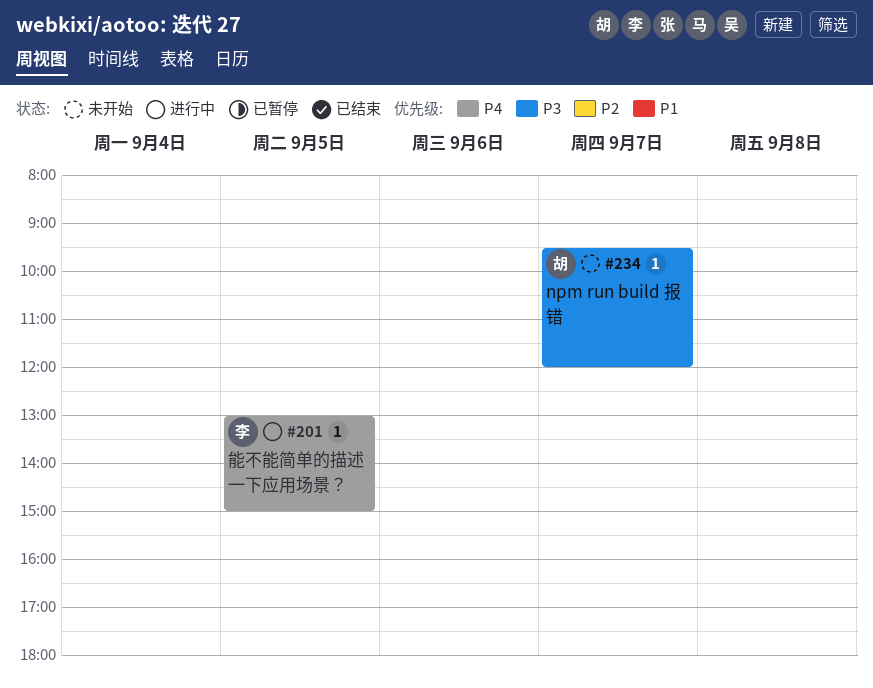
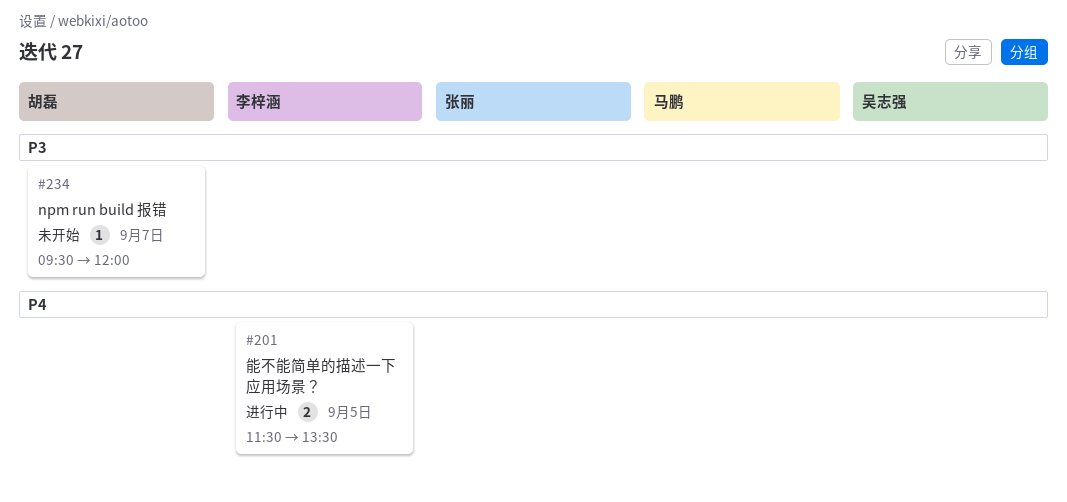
#201, estimate: 1 -> 2
#201, begins: 13:00 -> 11:30
#201, ends: 15:00 -> 13:30

